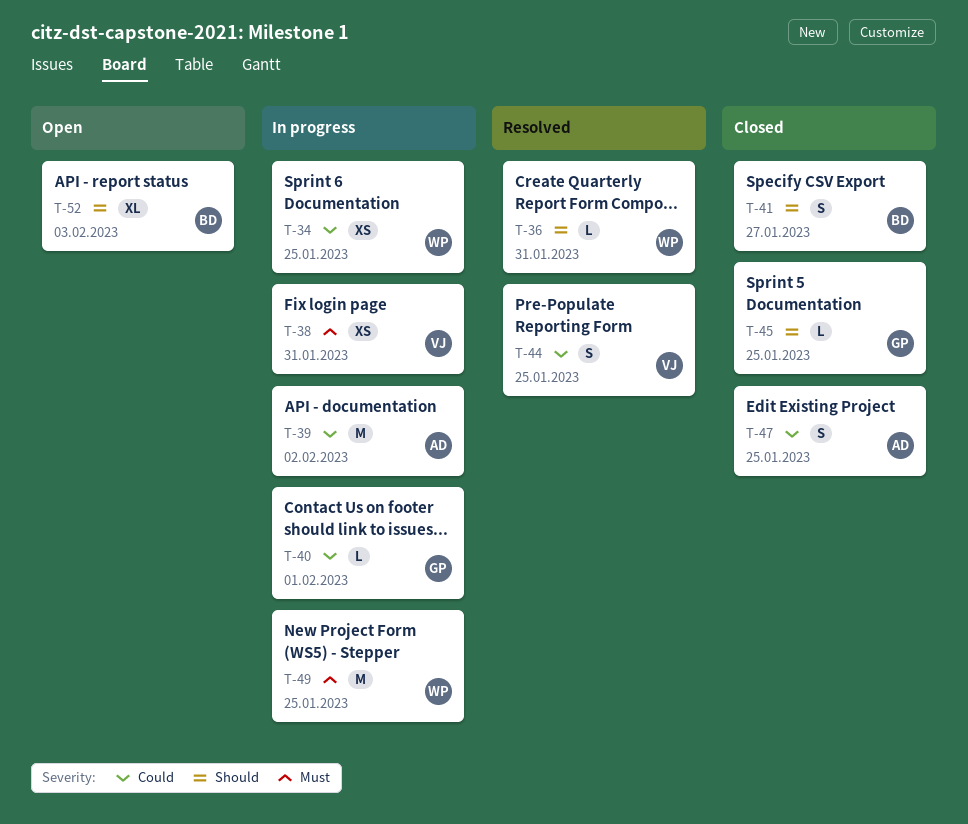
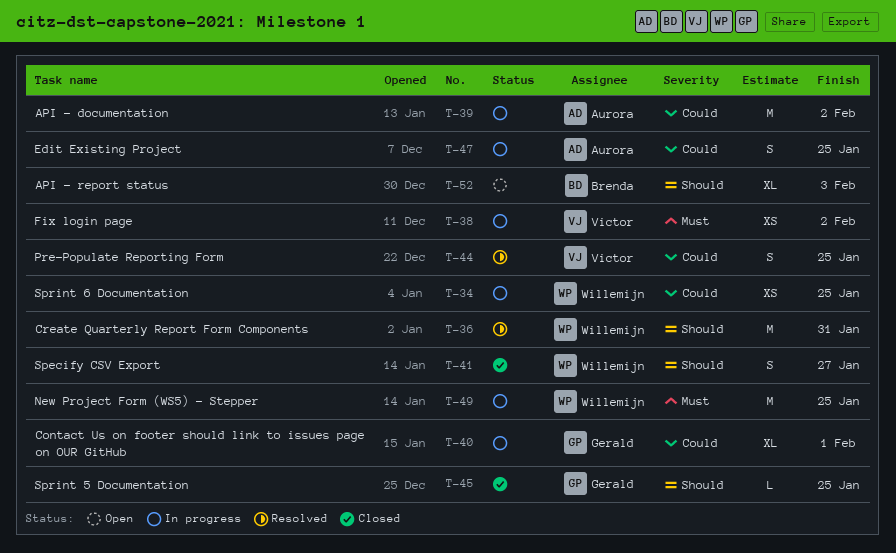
T-36, estimate: L -> M
T-38, due: Jan 31 -> Feb 2
T-40, estimate: L -> XL
T-41, owner: Brenda -> Willemijn
T-47, status: Closed -> In progress

